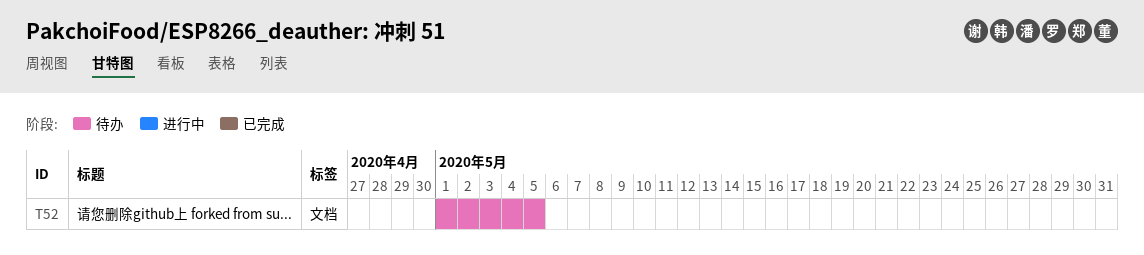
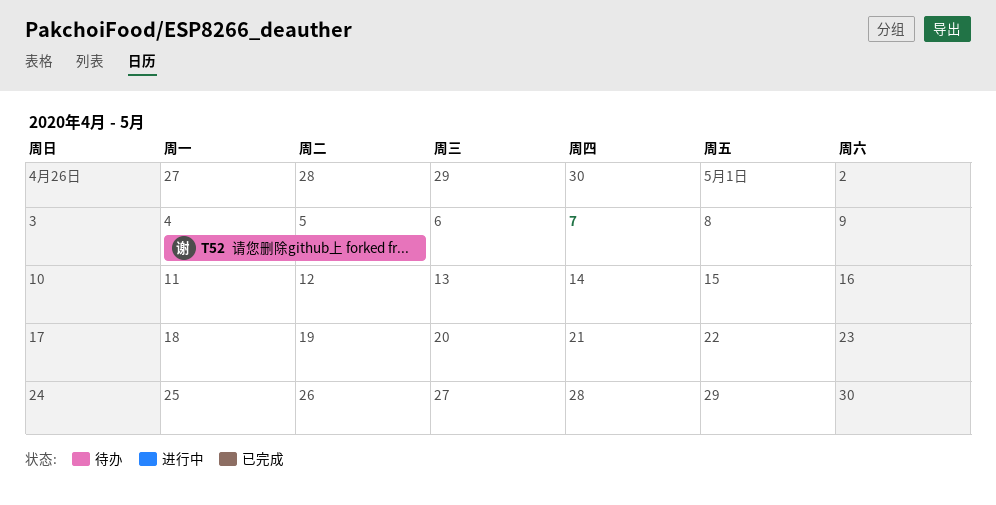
T52, start: May 1 -> May 4

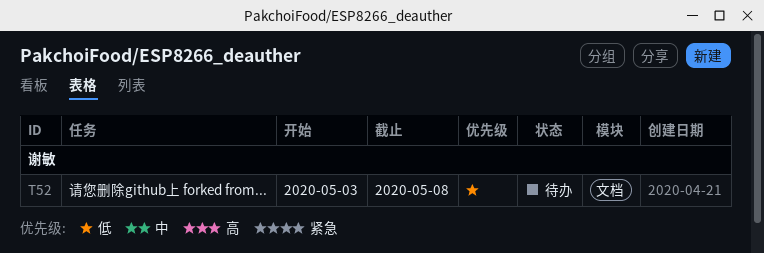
T52, start: May 4 -> May 3
T52, due: May 5 -> May 8

